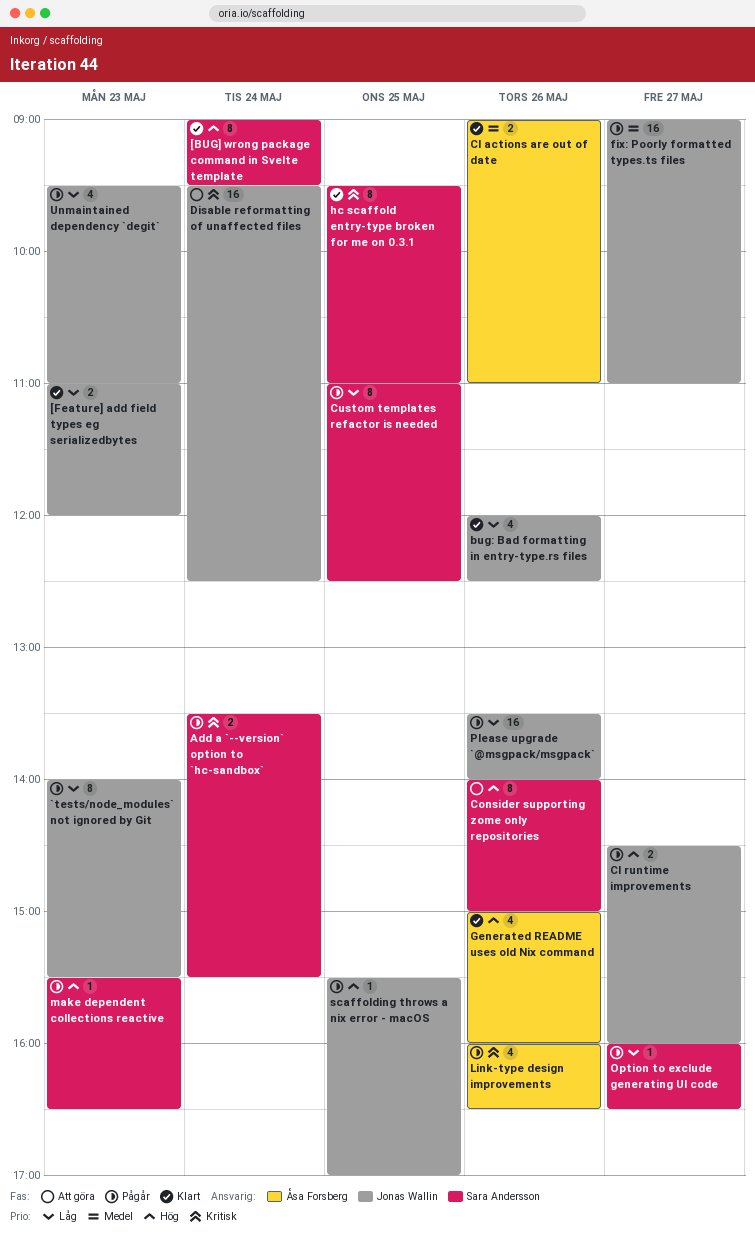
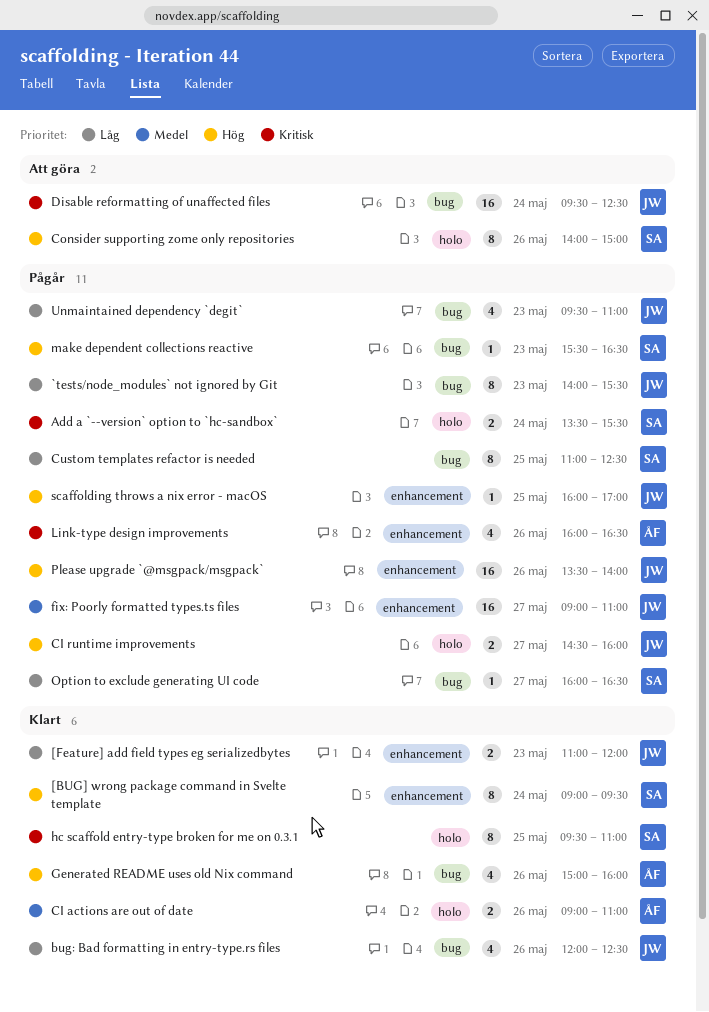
Please upgrade `@msgpack/msgpack`, priority: Låg -> Hög
scaffolding throws a nix error - macOS, begins: 15:30 -> 16:00

